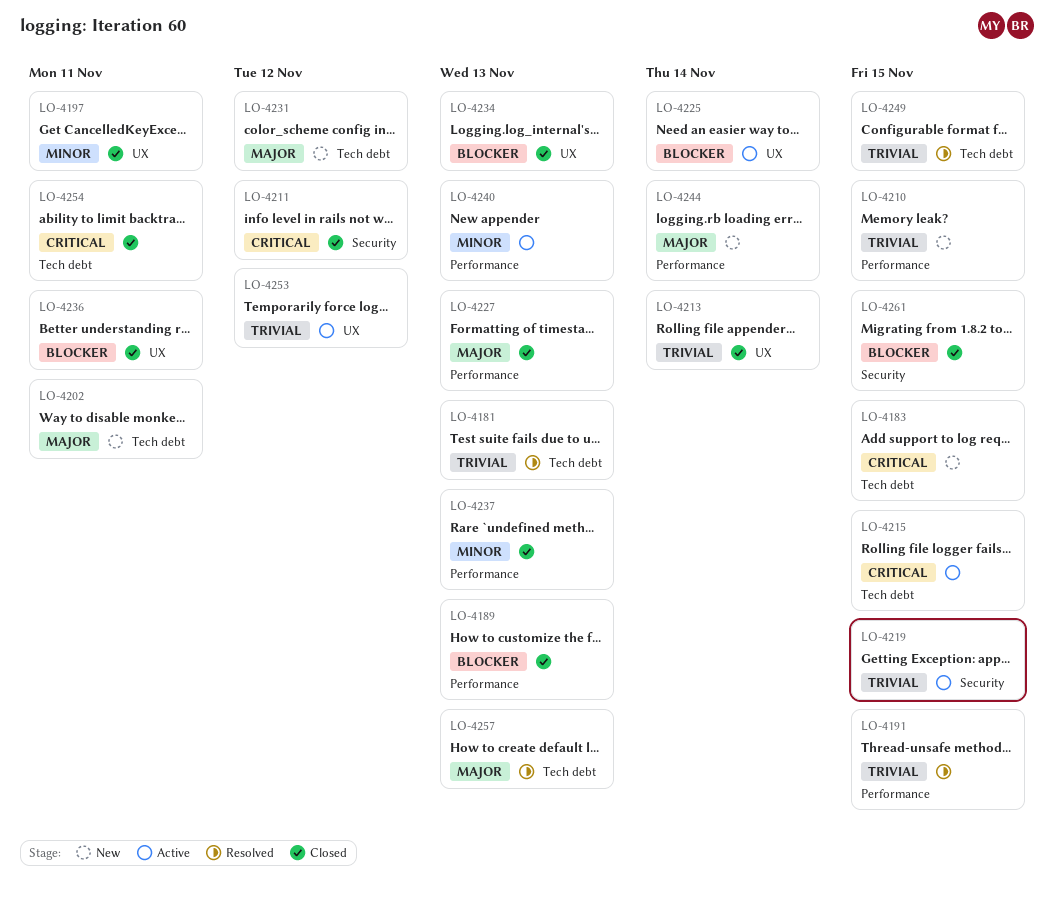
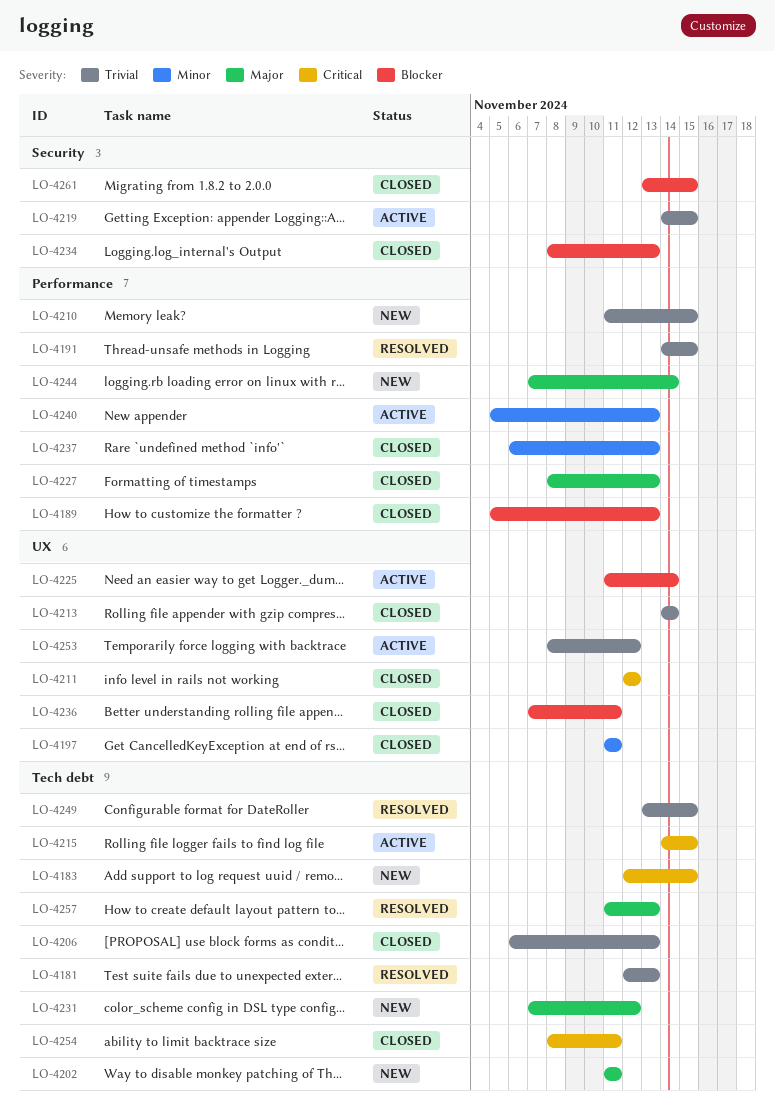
LO-4206: none -> present
LO-4211, label: Security -> UX
LO-4234, label: UX -> Security

